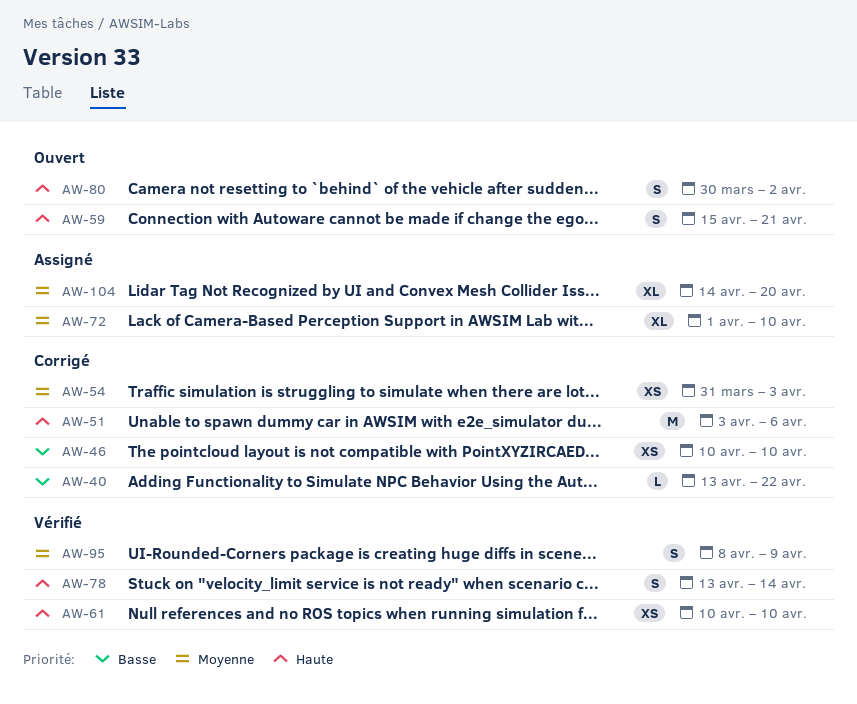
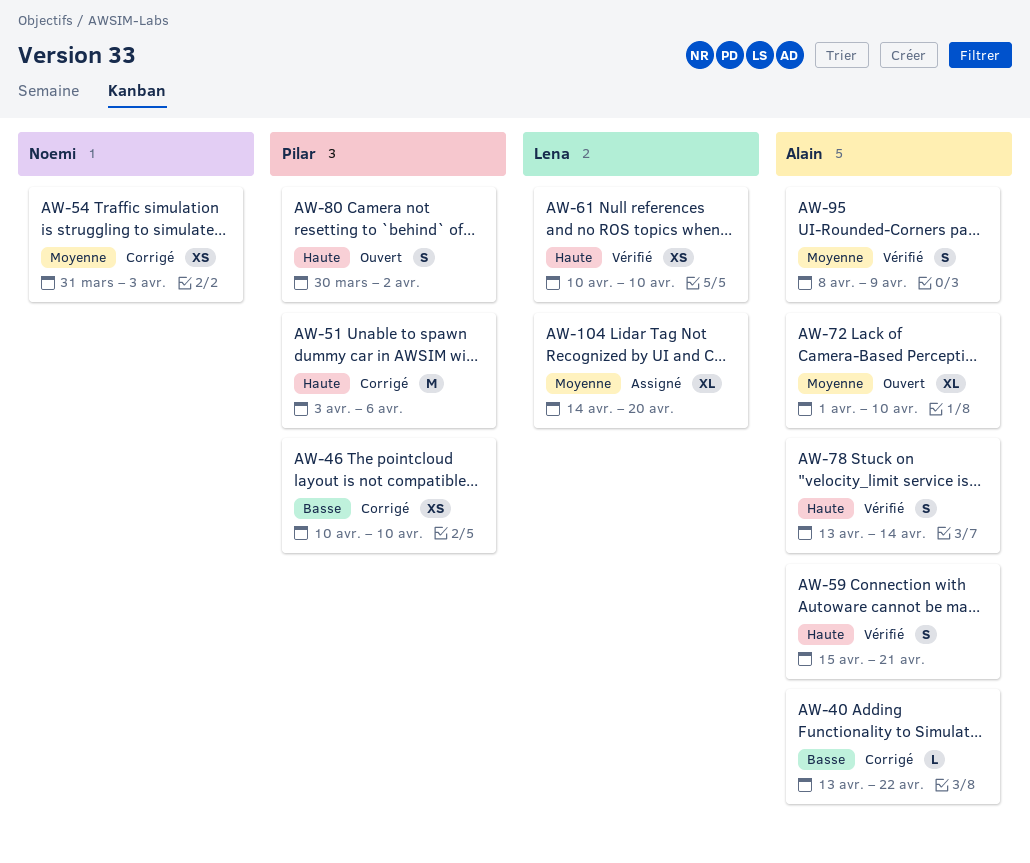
AW-59, status: Ouvert -> Vérifié
AW-72, status: Assigné -> Ouvert

